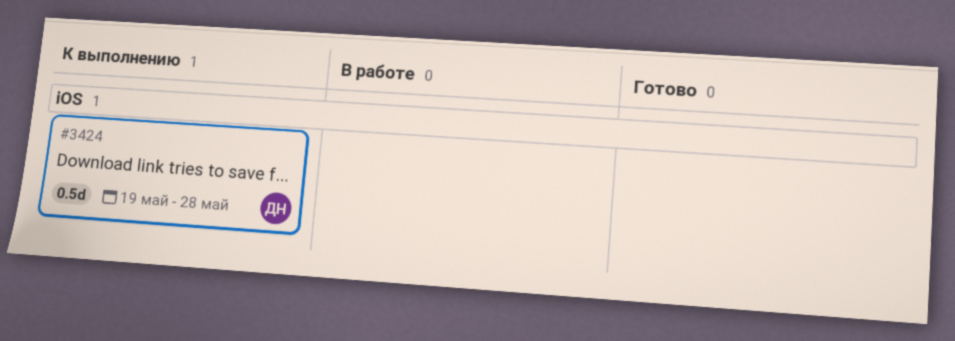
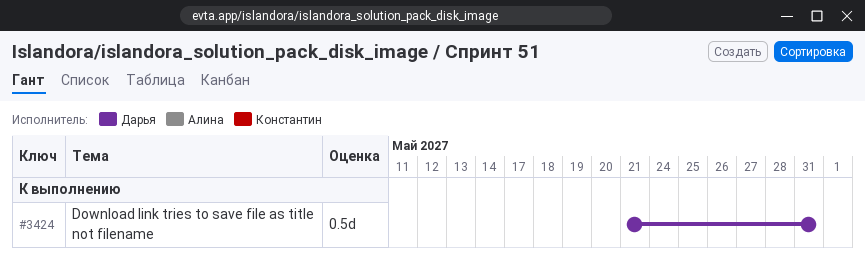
#3424, start: May 19 -> May 21
#3424, due: May 28 -> May 31

